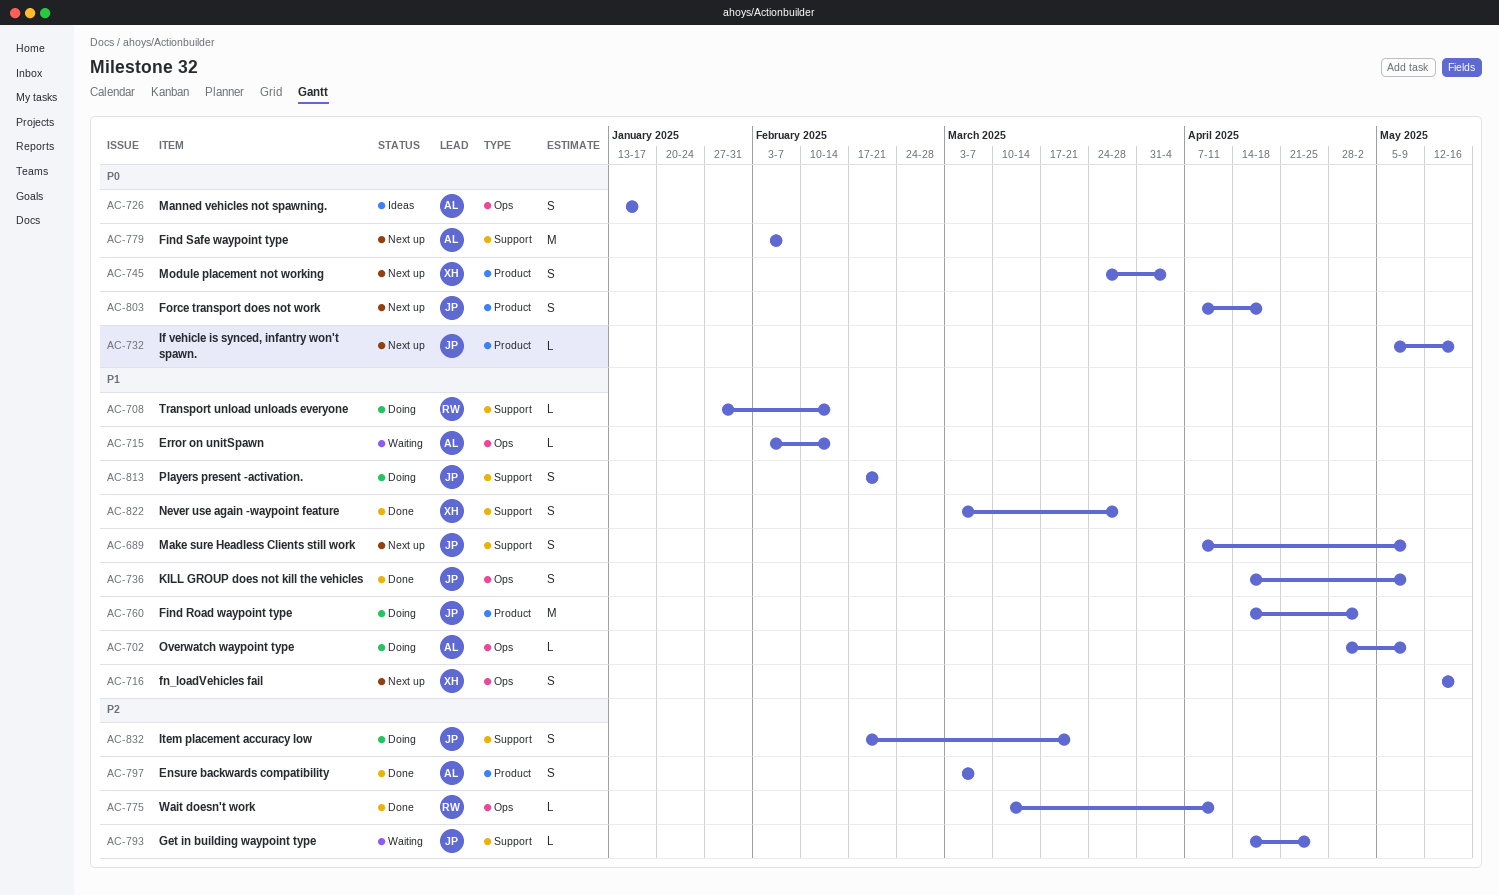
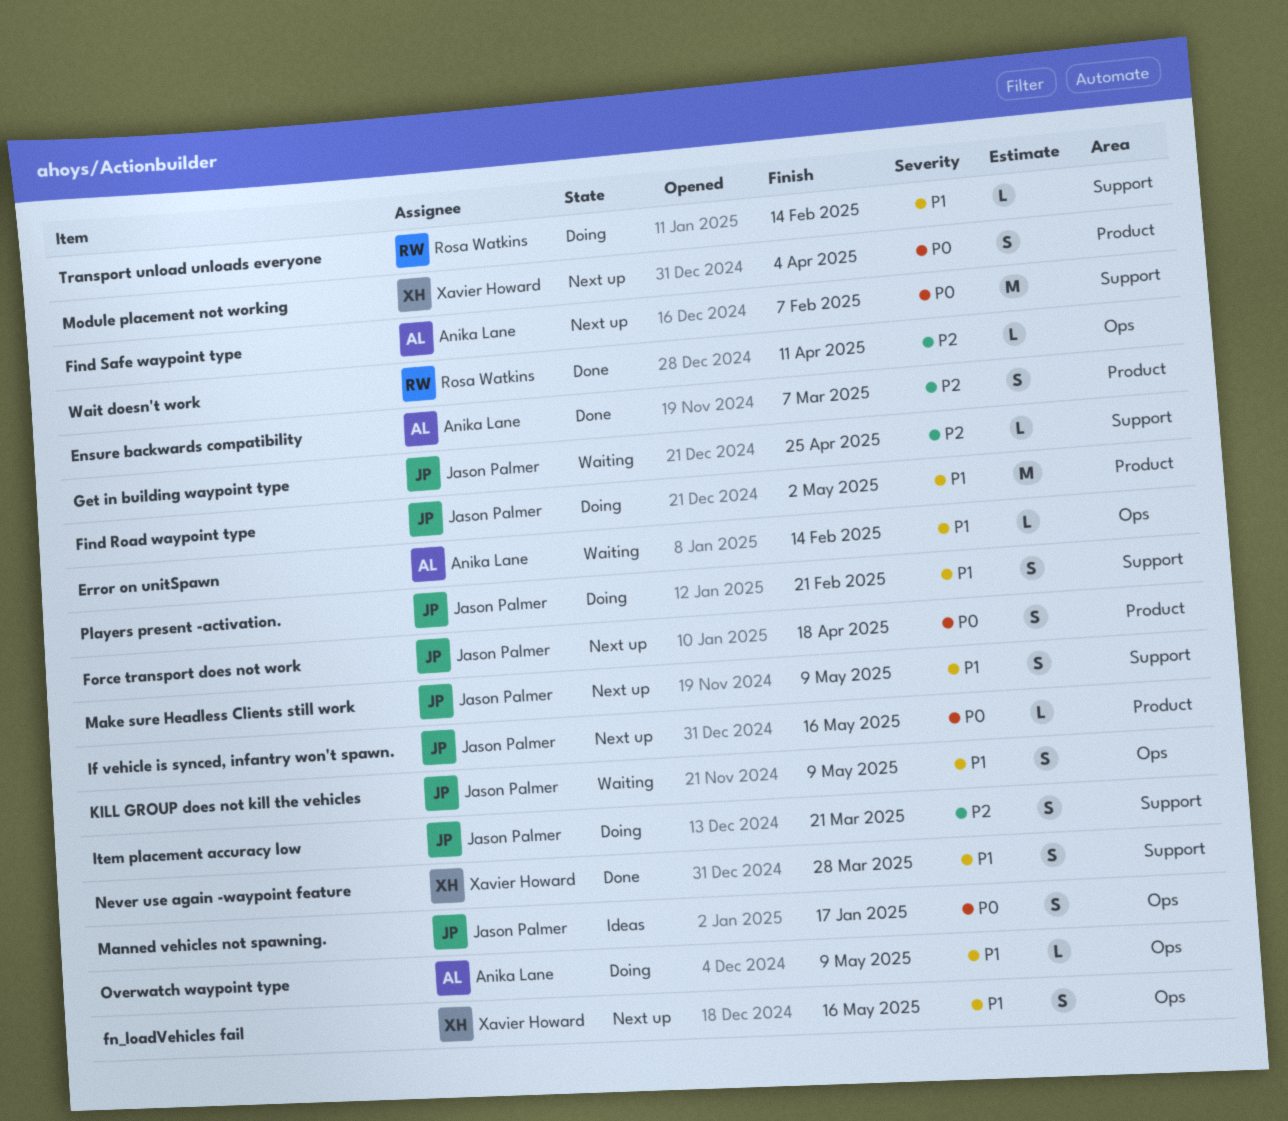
KILL GROUP does not kill the vehicles, status: Done -> Waiting
Manned vehicles not spawning., owner: Anika Lane -> Jason Palmer

